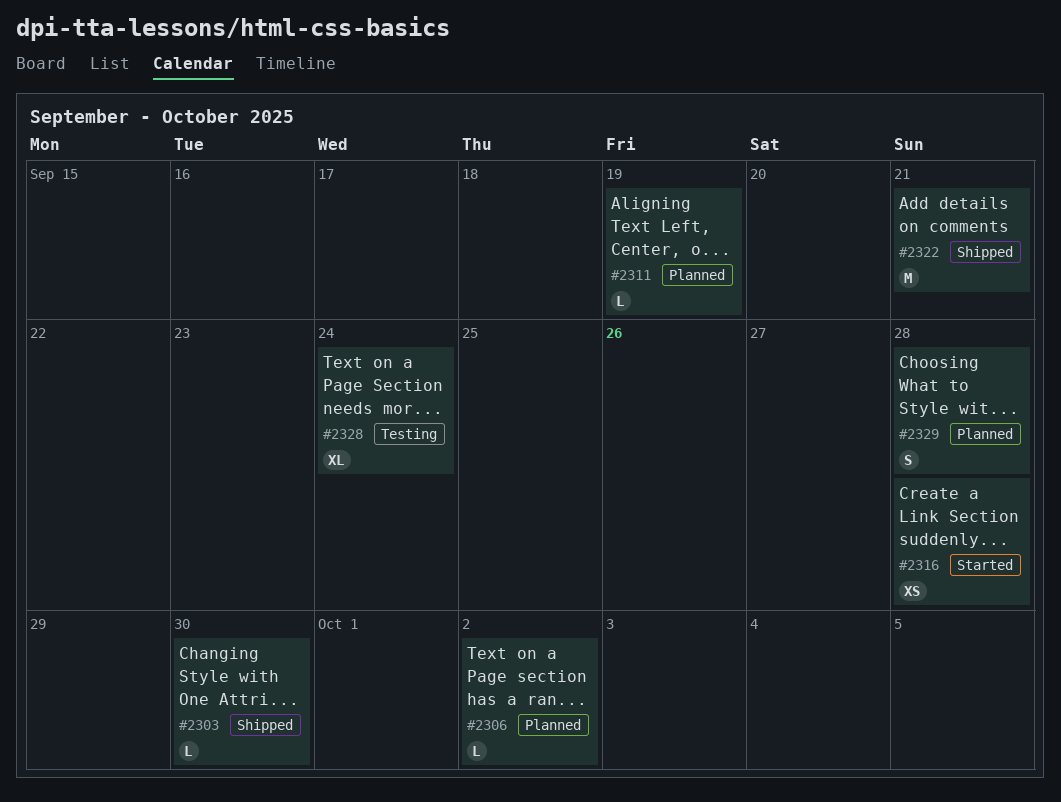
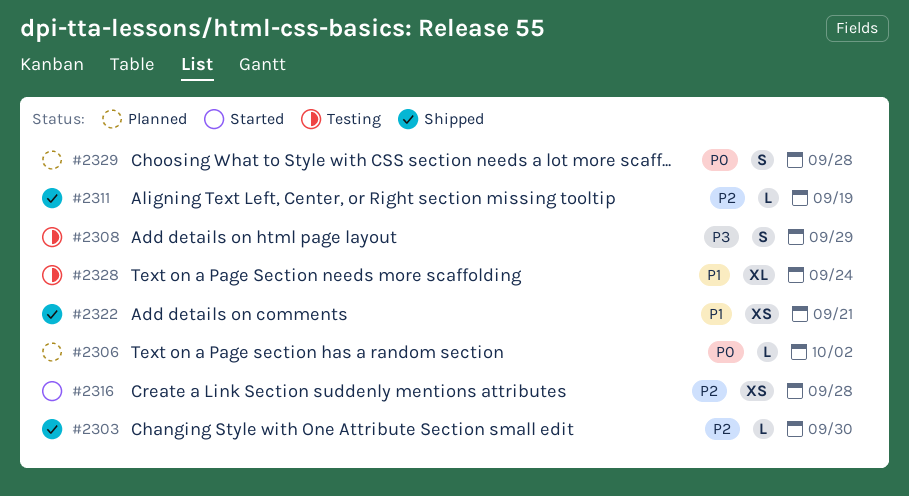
#2308: none -> present
#2311, status: Planned -> Shipped
#2322, estimate: M -> XS

